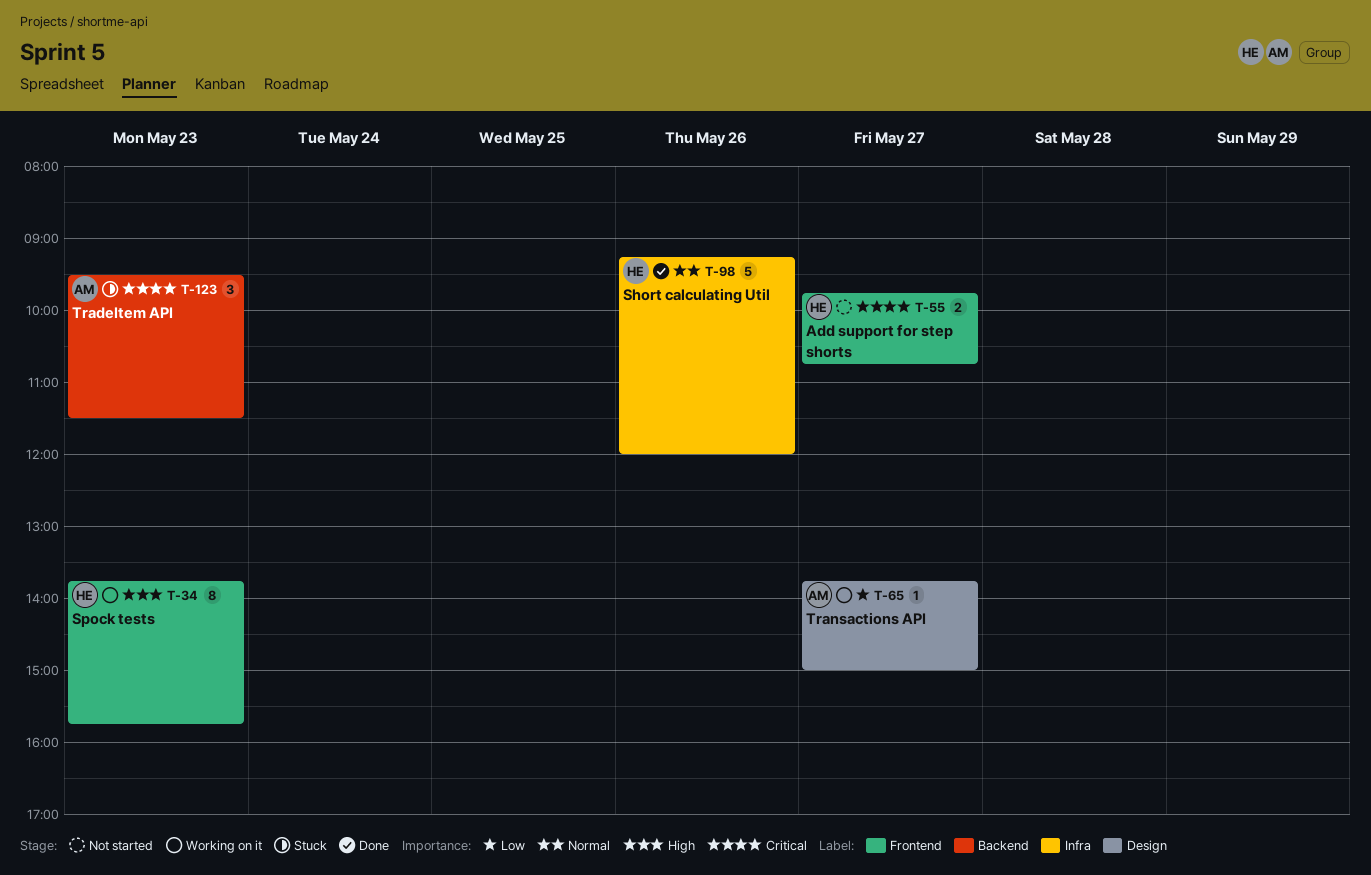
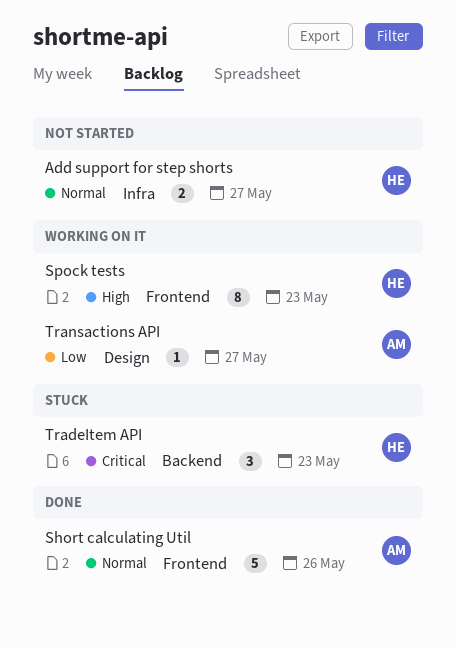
Add support for step shorts, priority: Critical -> Normal
Add support for step shorts, label: Frontend -> Infra
Short calculating Util, owner: HE -> AM
Short calculating Util, label: Infra -> Frontend
TradeItem API, owner: AM -> HE

